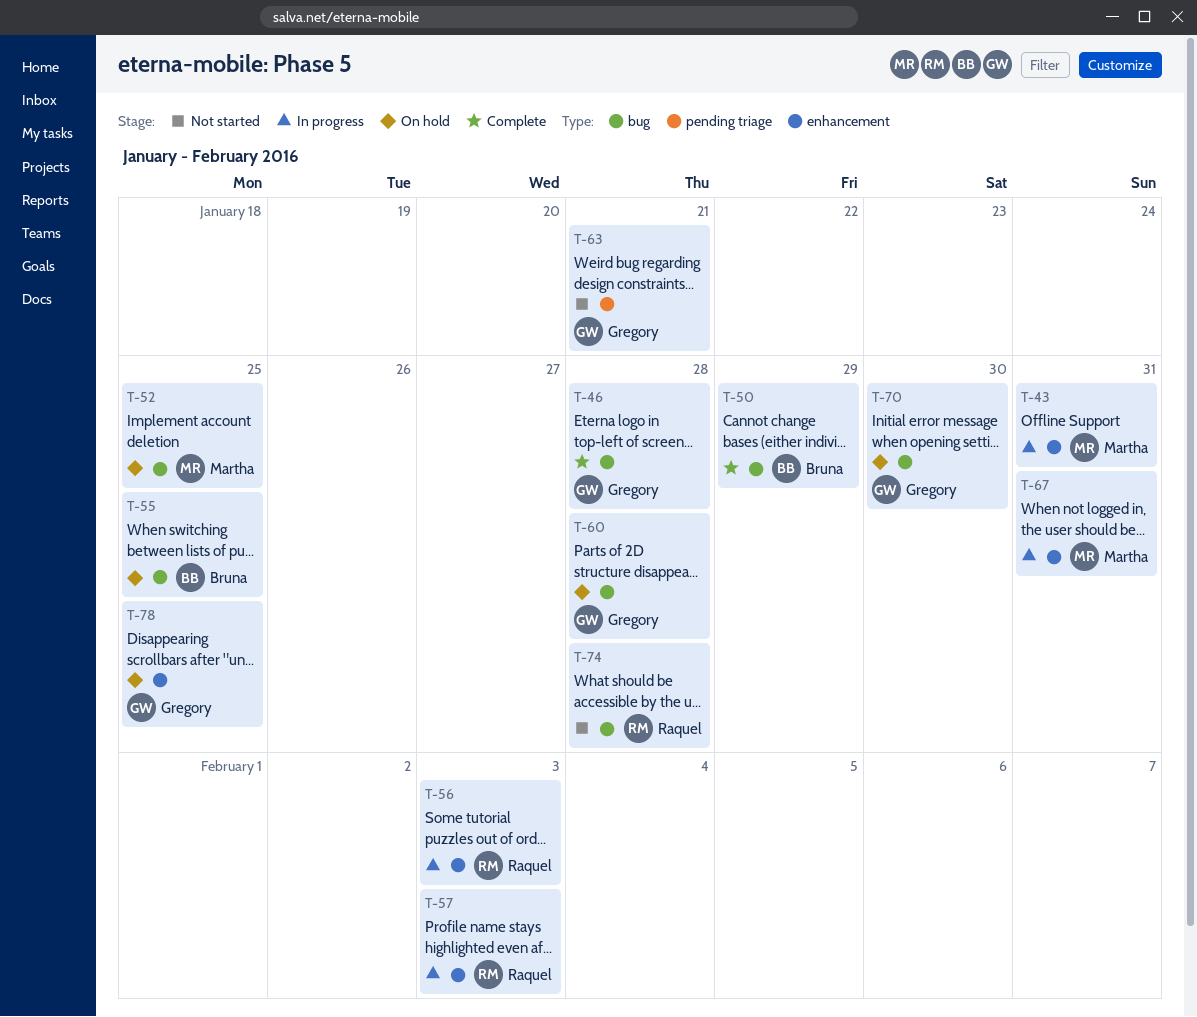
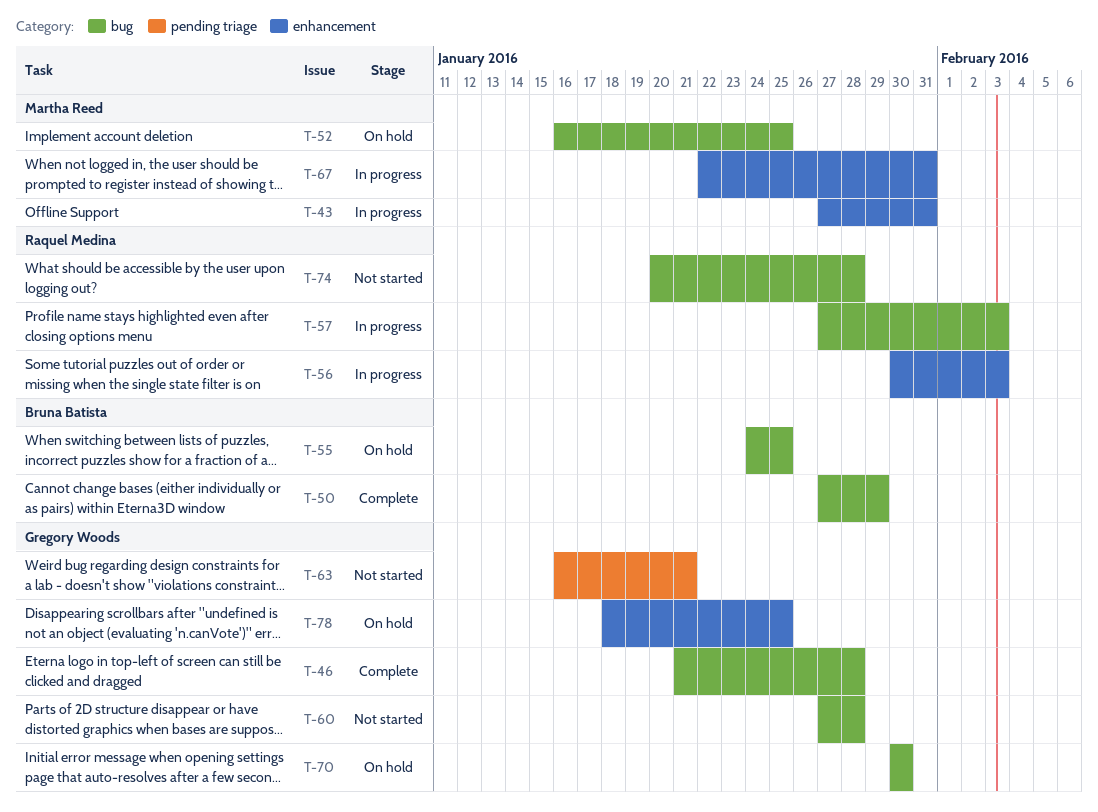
T-57, label: enhancement -> bug
T-60, status: On hold -> Not started

